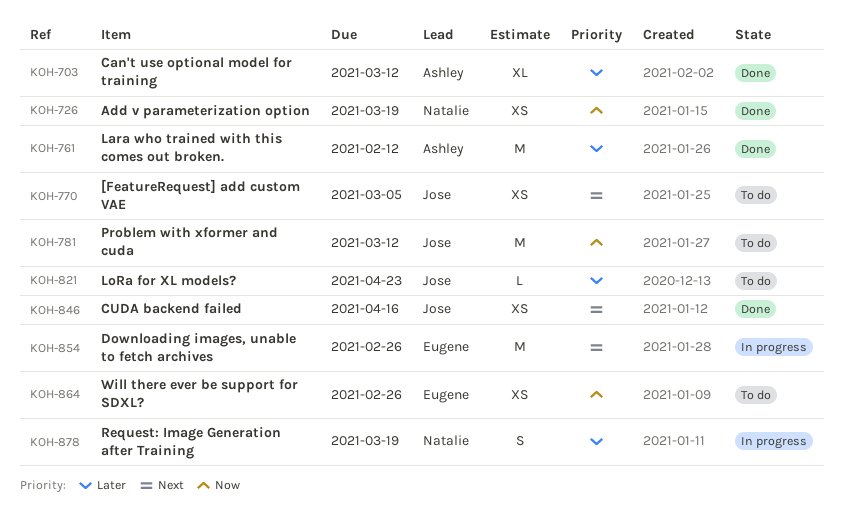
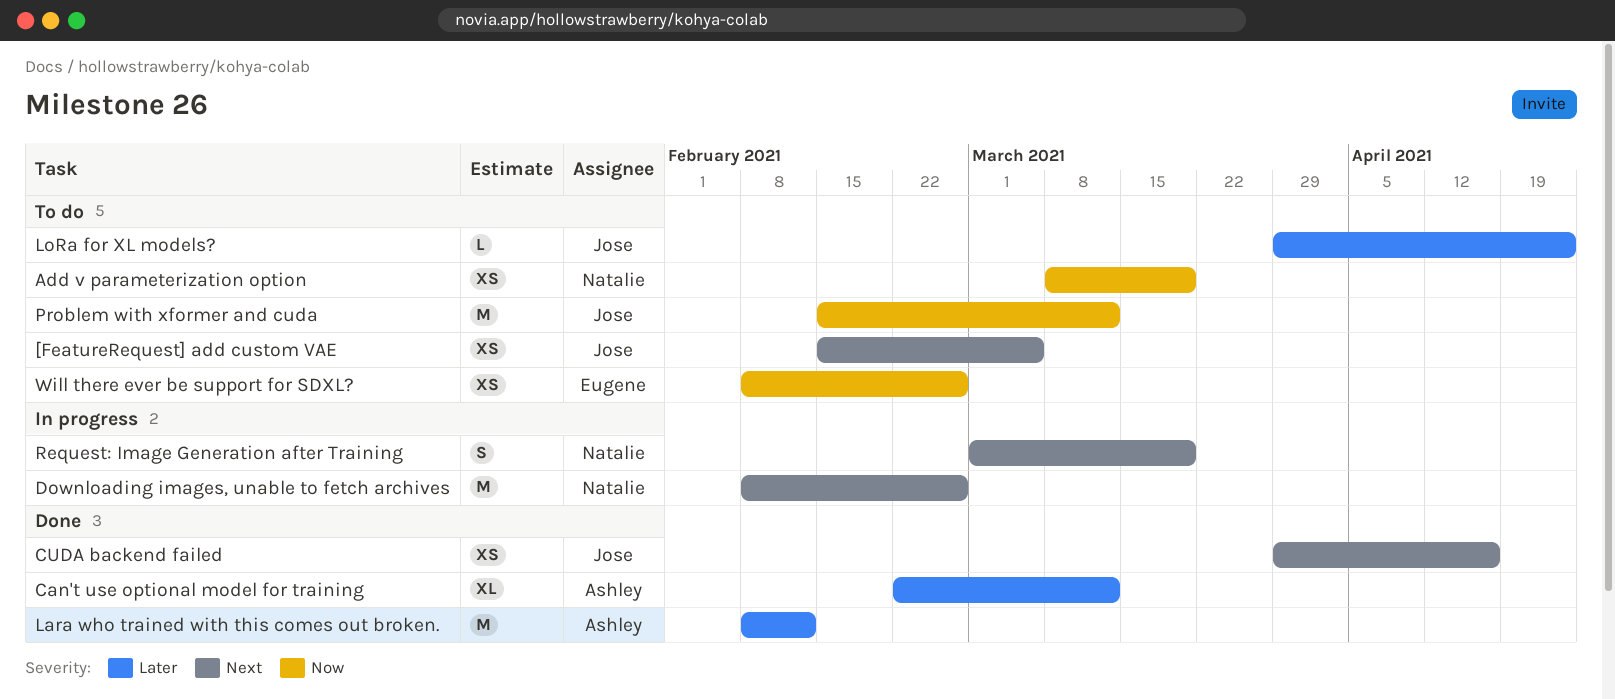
Add v parameterization option, status: Done -> To do
Downloading images, unable to fetch archives, owner: Eugene -> Natalie
Request: Image Generation after Training, priority: Later -> Next

